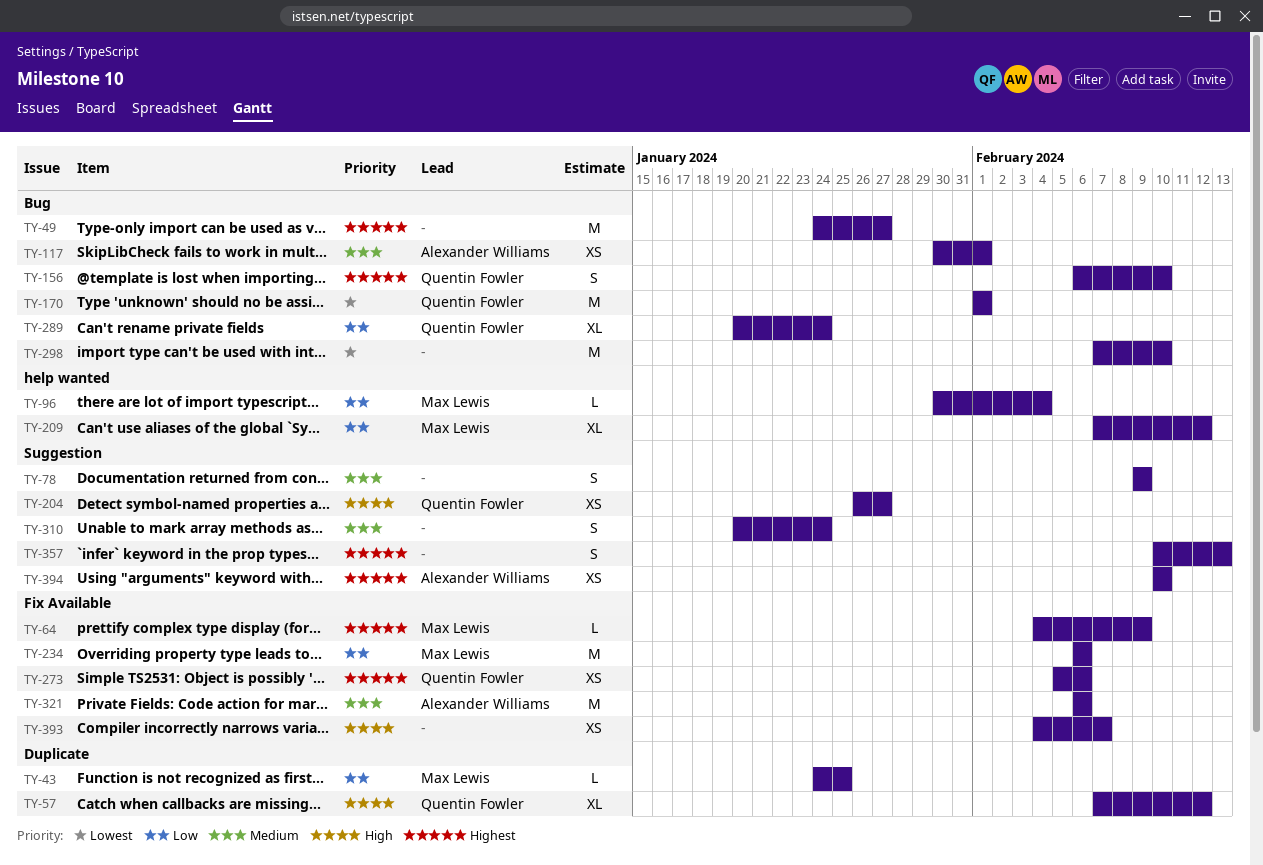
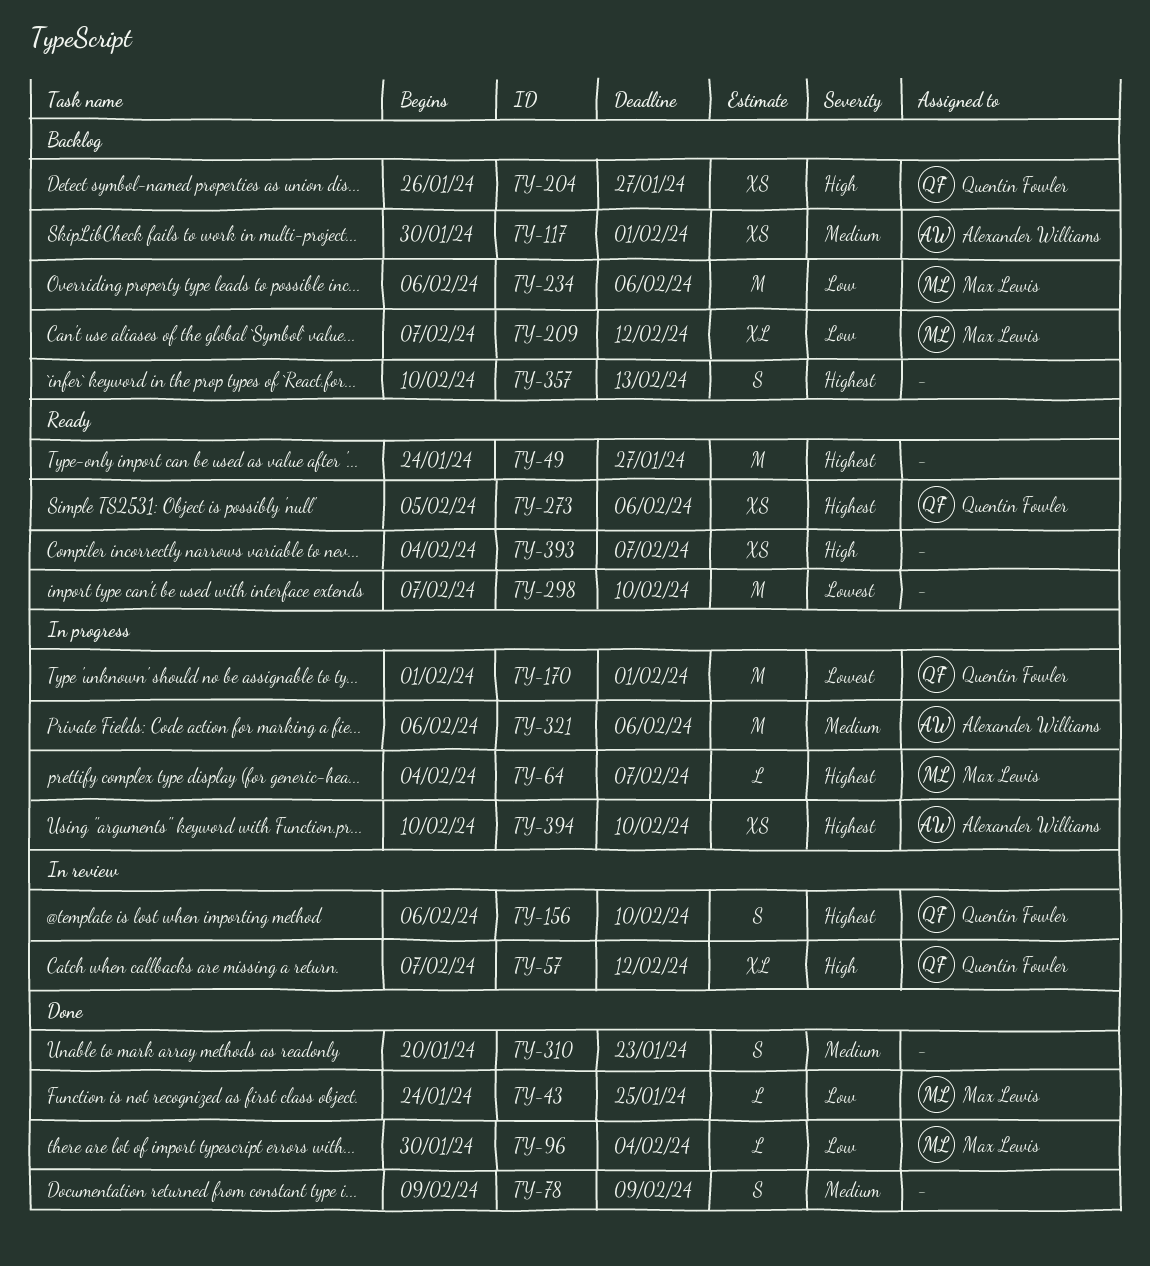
TY-64, due: Feb 9 -> Feb 7
TY-289: present -> none
TY-310, due: Jan 24 -> Jan 23

